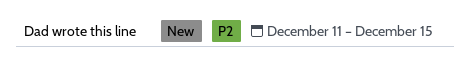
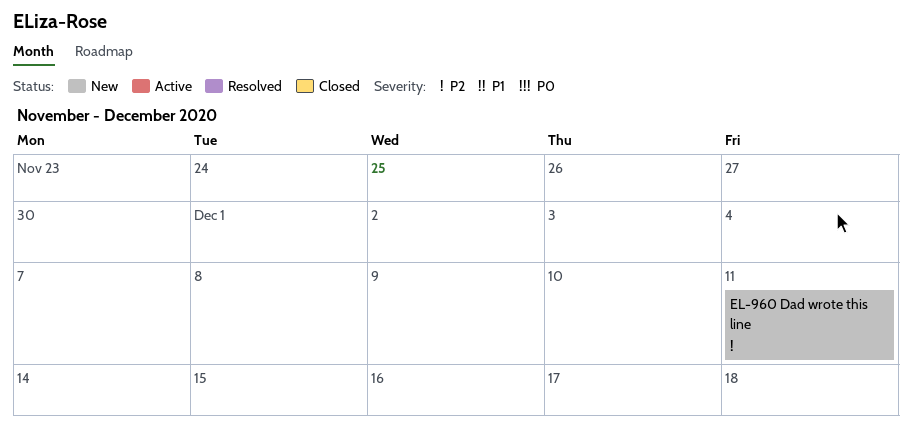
Dad wrote this line, due: Dec 15 -> Dec 11

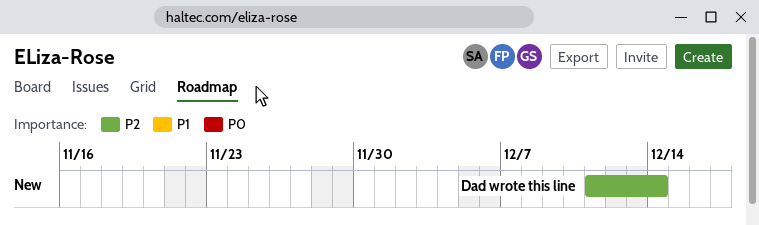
Dad wrote this line, due: Dec 11 -> Dec 14

